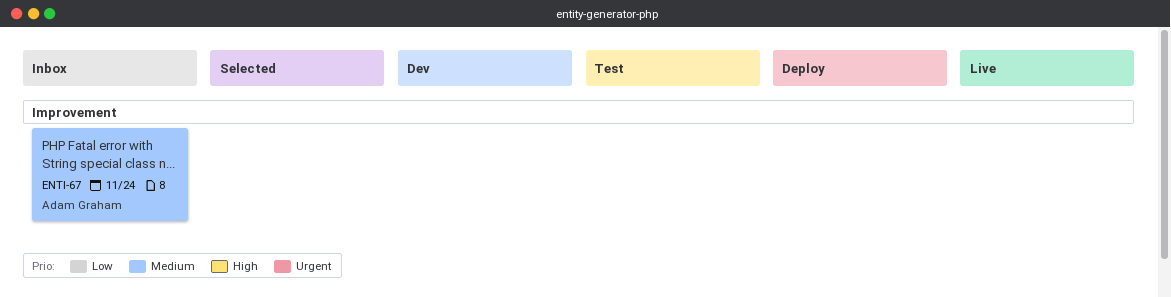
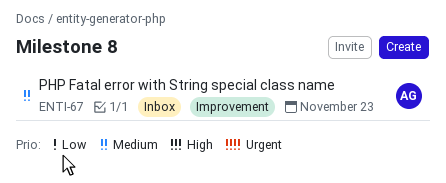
ENTI-67, due: Nov 24 -> Nov 23

